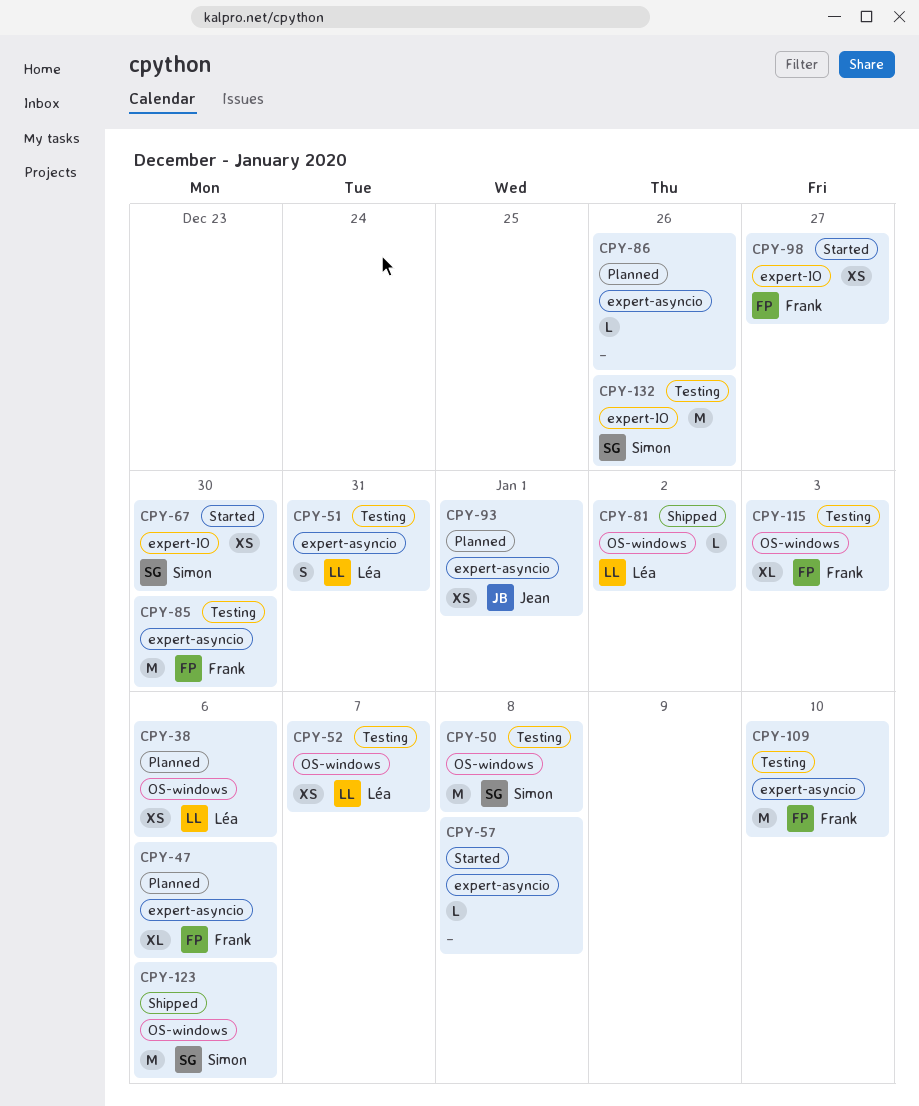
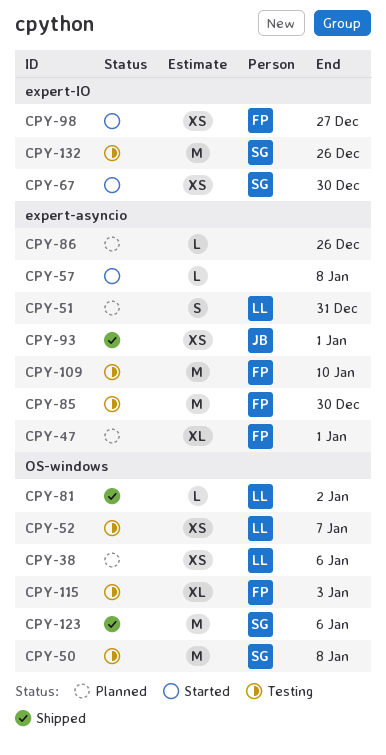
CPY-47, due: Jan 6 -> Jan 1
CPY-51, status: Testing -> Planned
CPY-93, status: Planned -> Shipped

